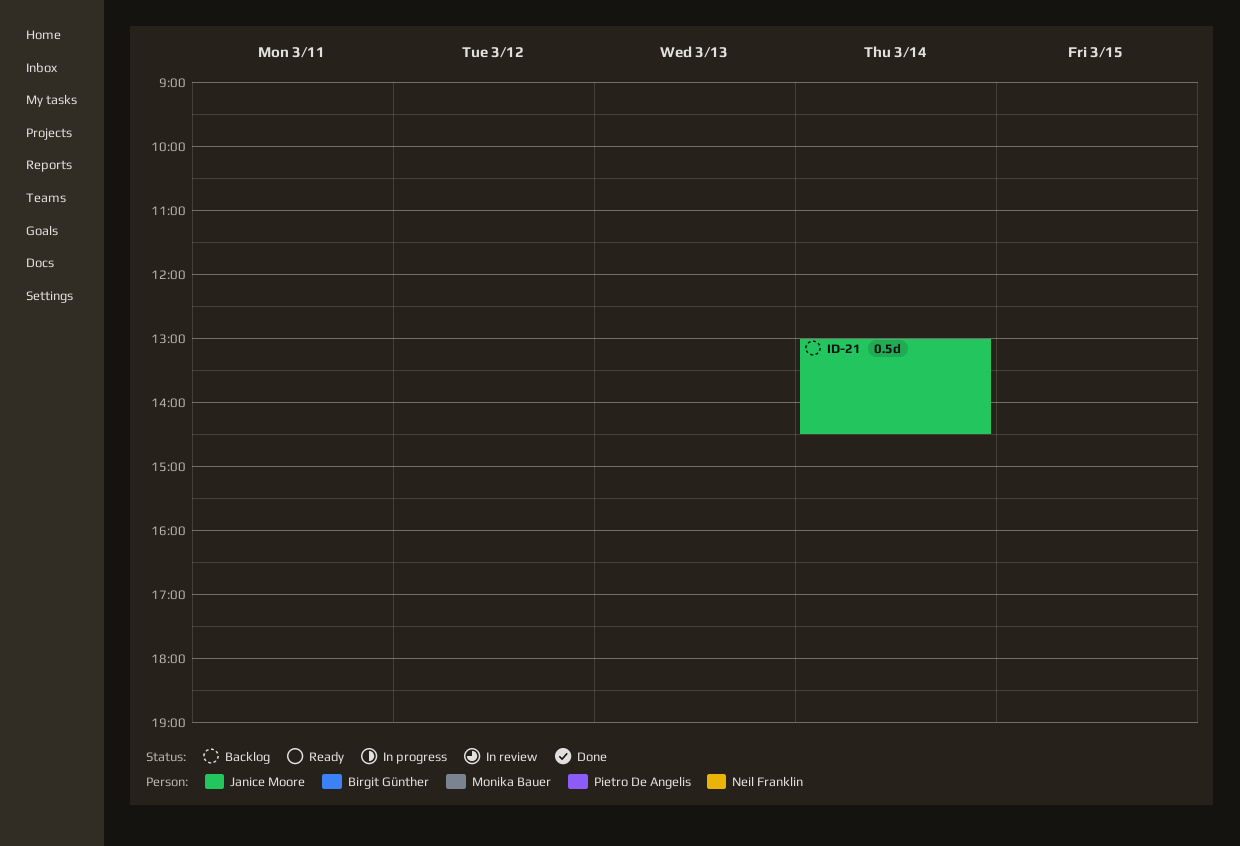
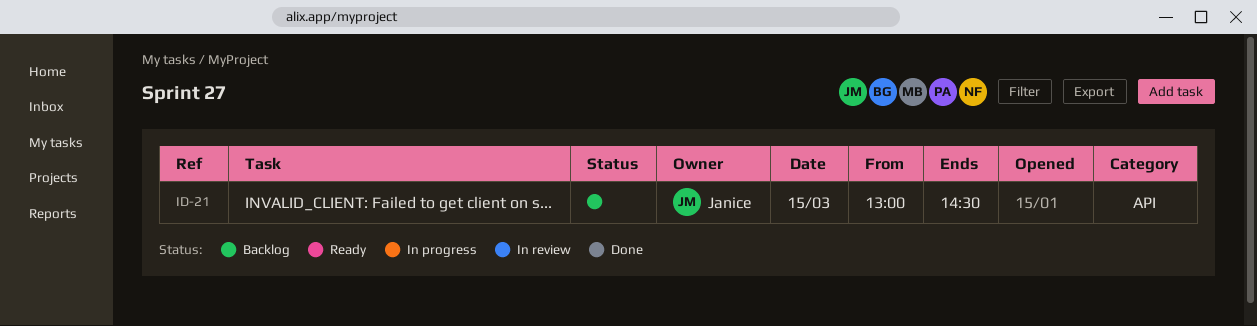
ID-21, day: Mar 14 -> Mar 15

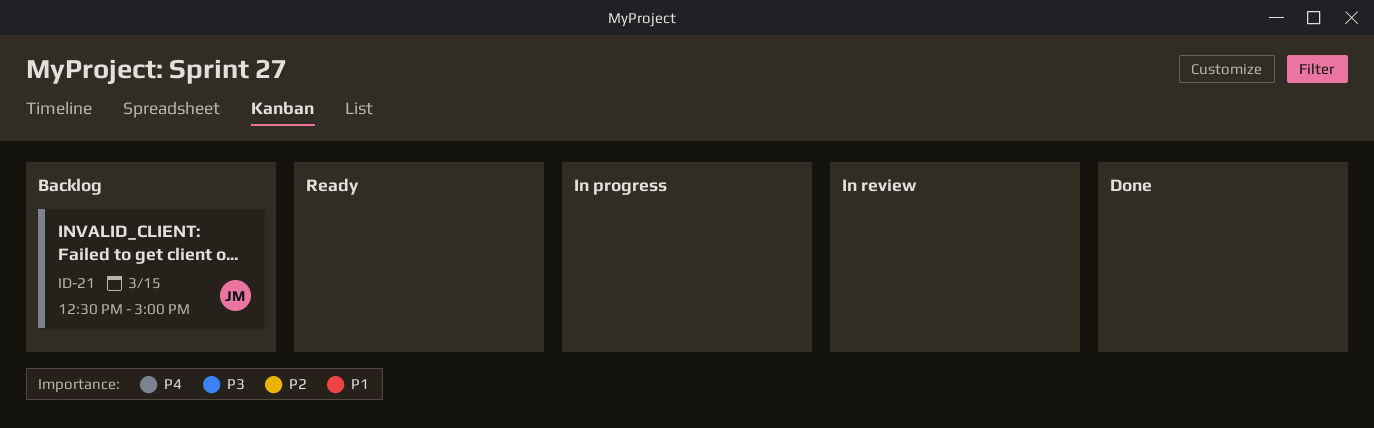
ID-21, begins: 13:00 -> 12:30
ID-21, ends: 14:30 -> 15:00

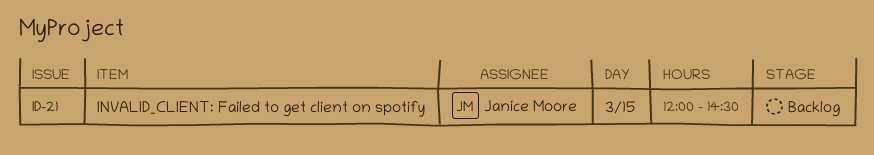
ID-21, begins: 12:30 -> 12:00
ID-21, ends: 15:00 -> 14:30

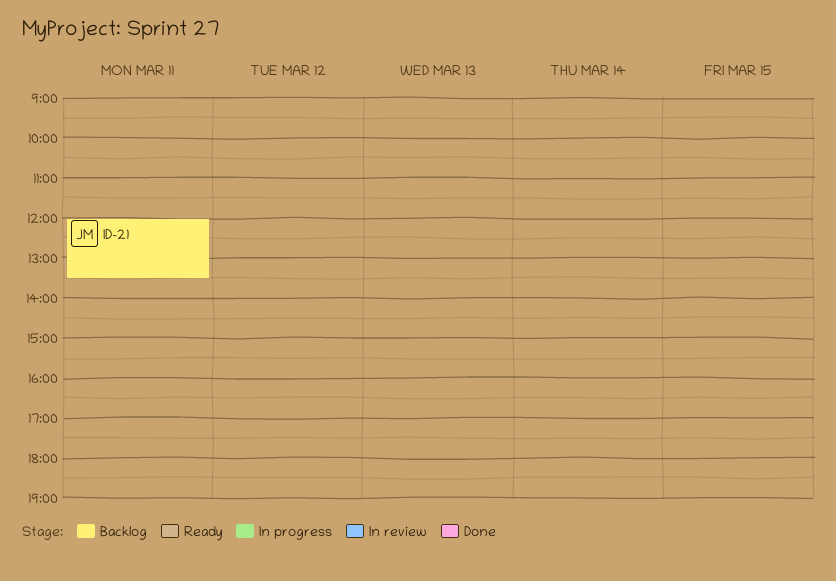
ID-21, day: Mar 15 -> Mar 11
ID-21, ends: 14:30 -> 13:30

